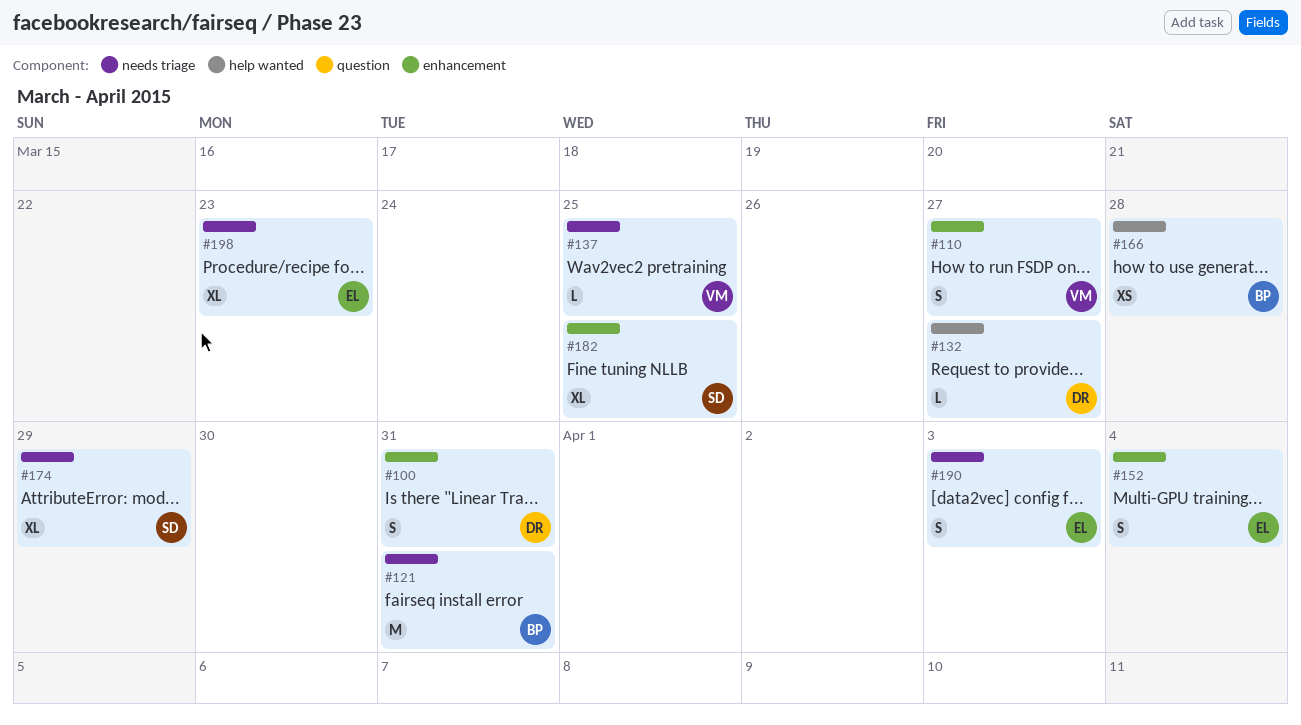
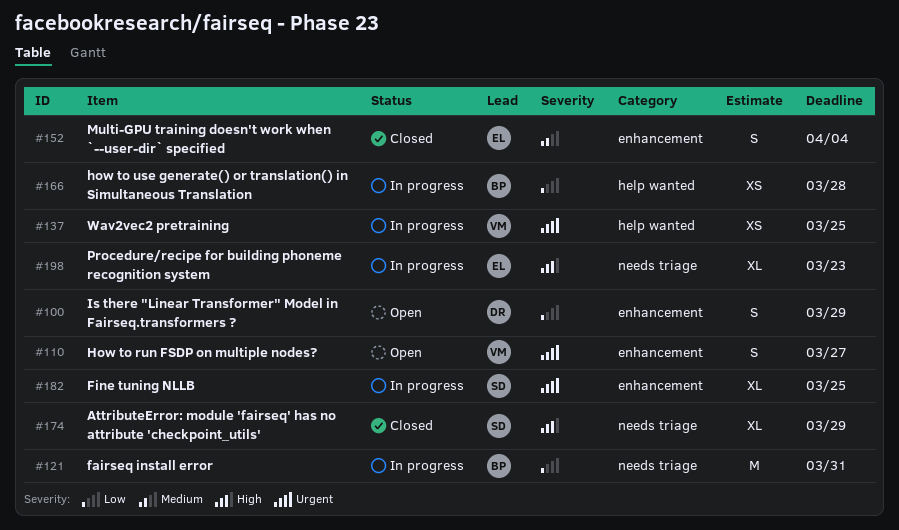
#100, due: Mar 31 -> Mar 29
#132: present -> none
#137, label: needs triage -> help wanted
#137, estimate: L -> XS
#190: present -> none

